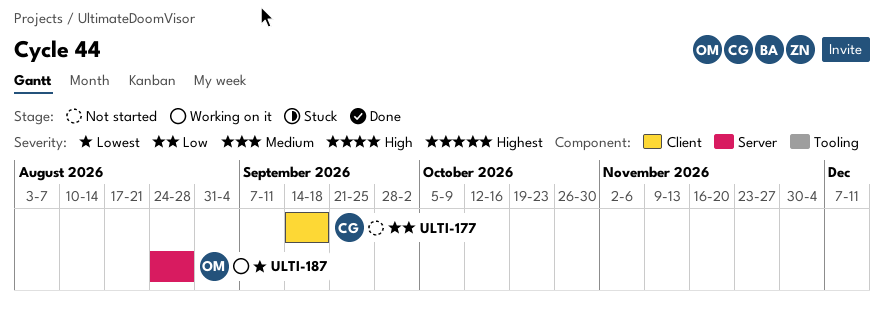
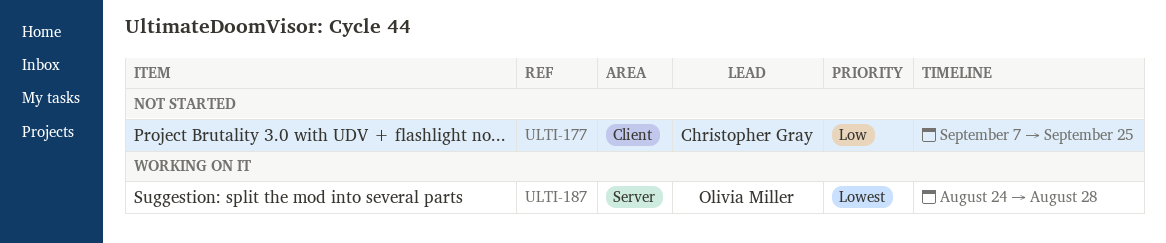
ULTI-177, start: Sep 14 -> Sep 7
ULTI-177, due: Sep 18 -> Sep 25

